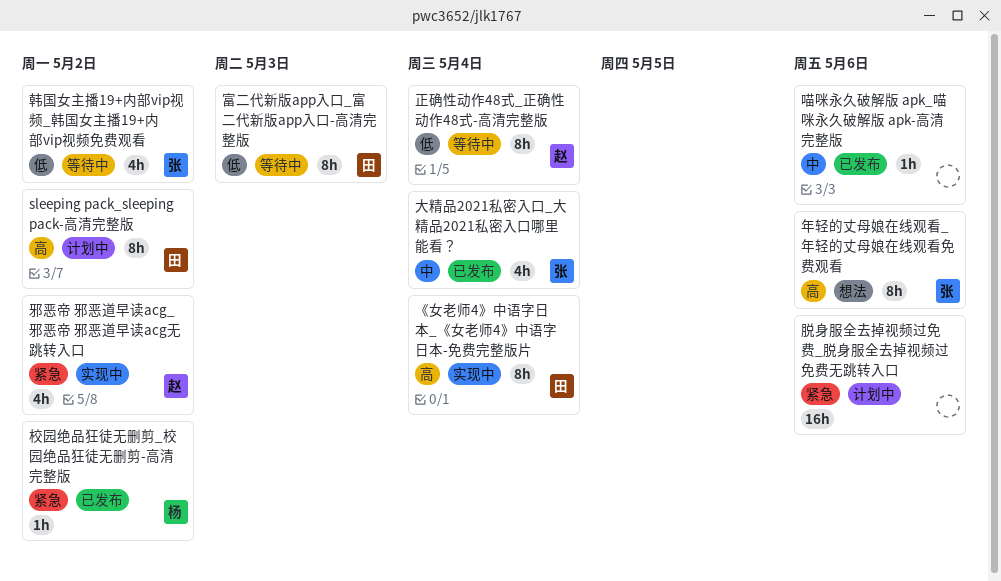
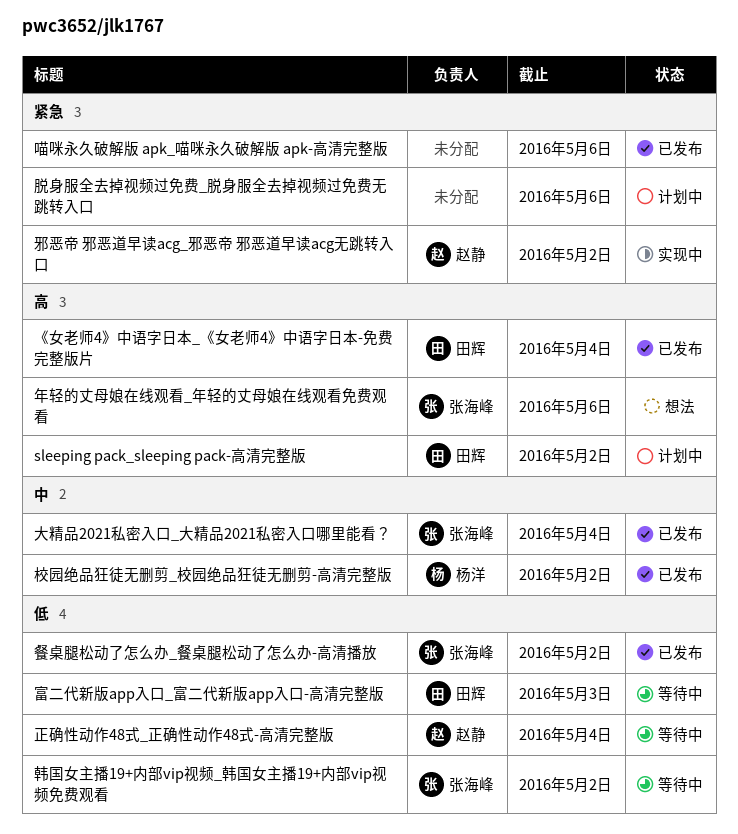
《女老师4》中语字日本_《女老师4》中语字日本-免费完整版片, status: 实现中 -> 已发布
喵咪永久破解版 apk_喵咪永久破解版 apk-高清完整版, priority: 中 -> 紧急
校园绝品狂徒无删剪_校园绝品狂徒无删剪-高清完整版, priority: 紧急 -> 中
餐桌腿松动了怎么办_餐桌腿松动了怎么办-高清播放: none -> present

